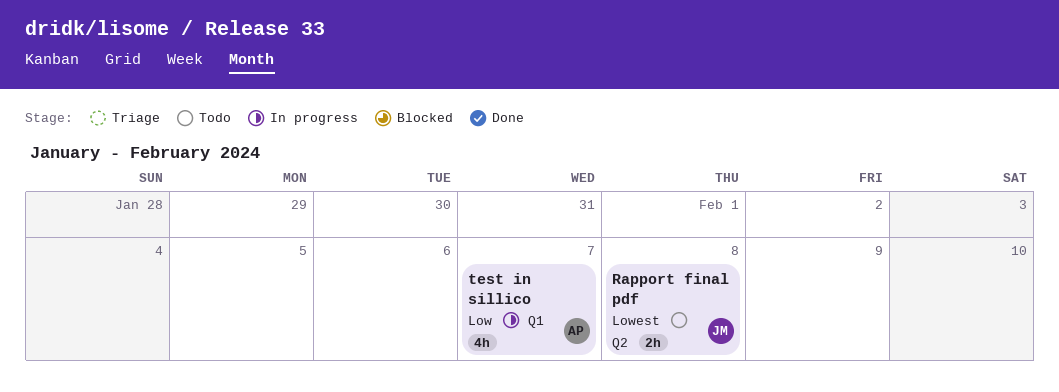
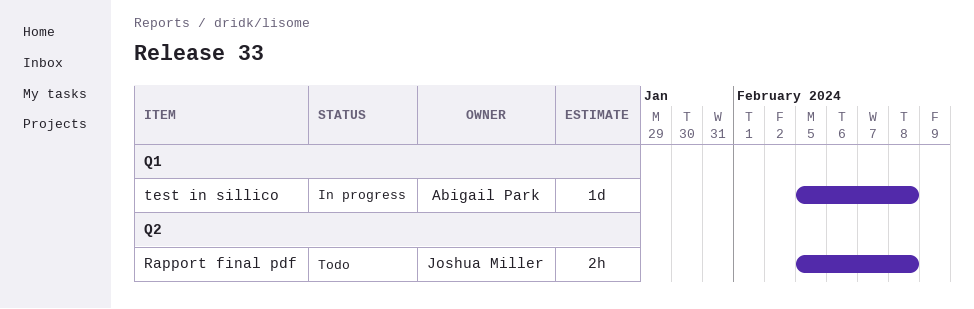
test in sillico, estimate: 4h -> 1d
test in sillico, due: Feb 7 -> Feb 8

